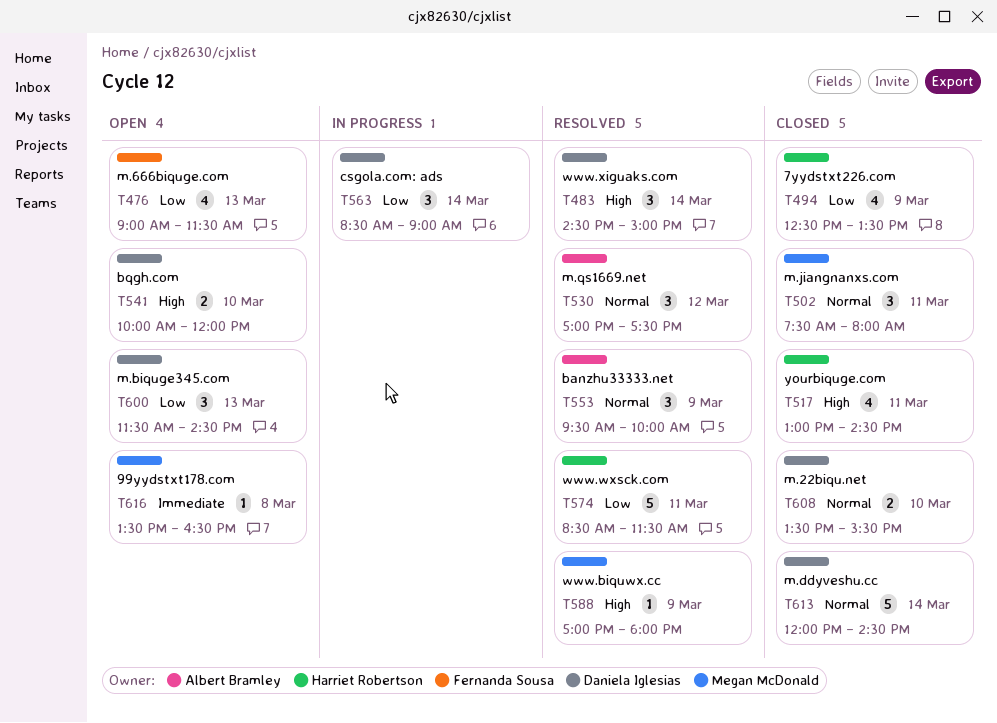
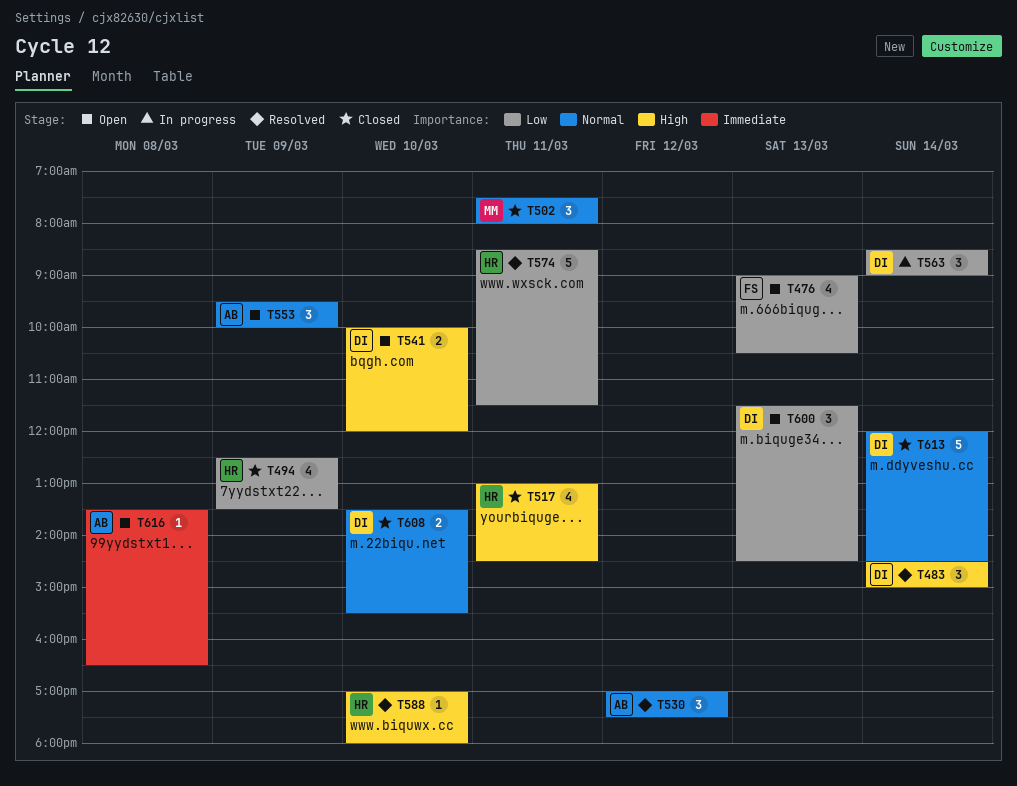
T476, ends: 11:30 -> 10:30
T553, status: Resolved -> Open
T588, owner: Megan McDonald -> Harriet Robertson
T588, day: Mar 9 -> Mar 10
T616, owner: Megan McDonald -> Albert Bramley

